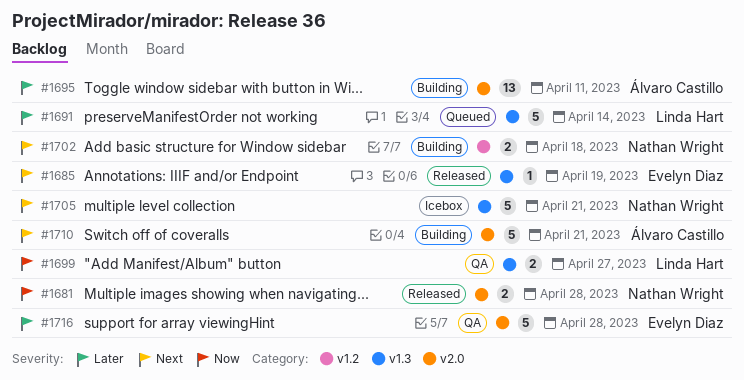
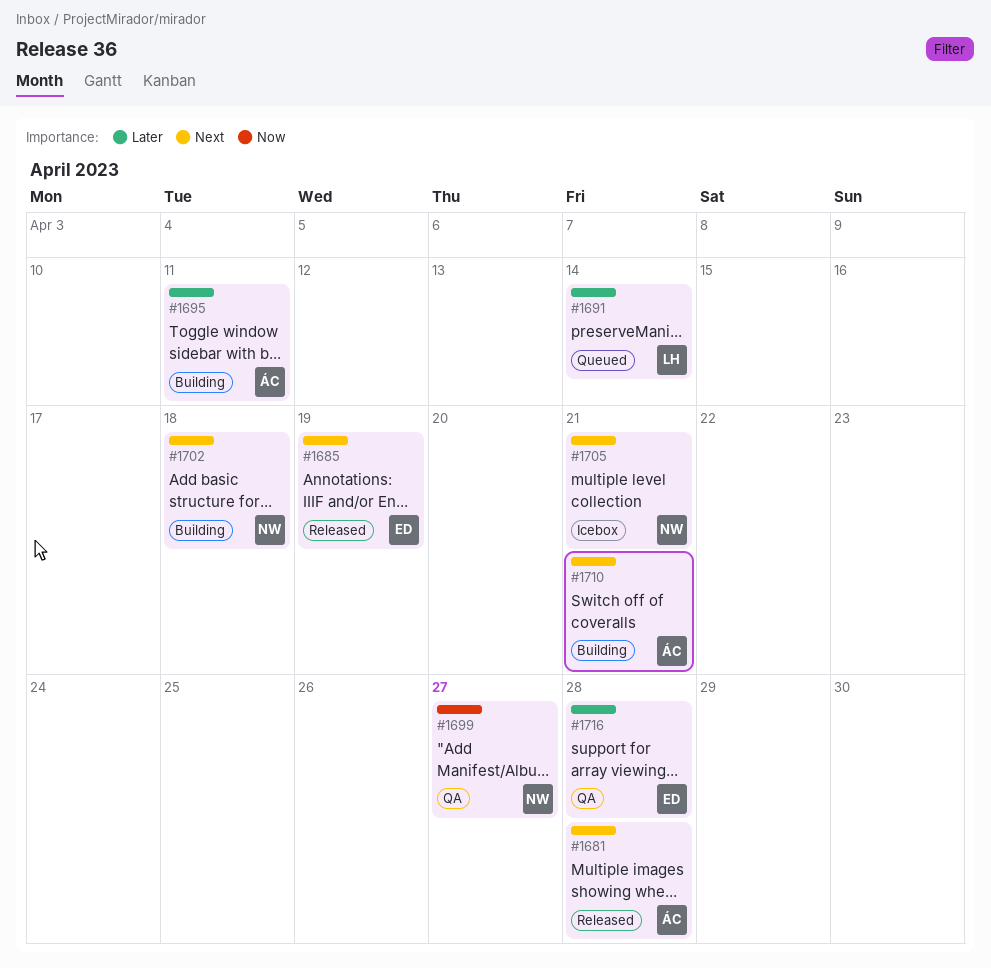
#1681, owner: Nathan Wright -> Álvaro Castillo
#1681, priority: Now -> Next
#1699, owner: Linda Hart -> Nathan Wright

